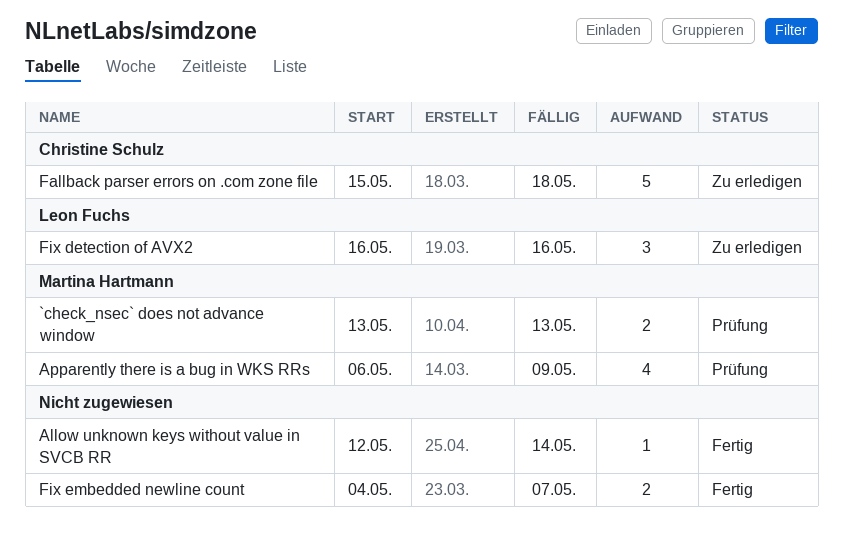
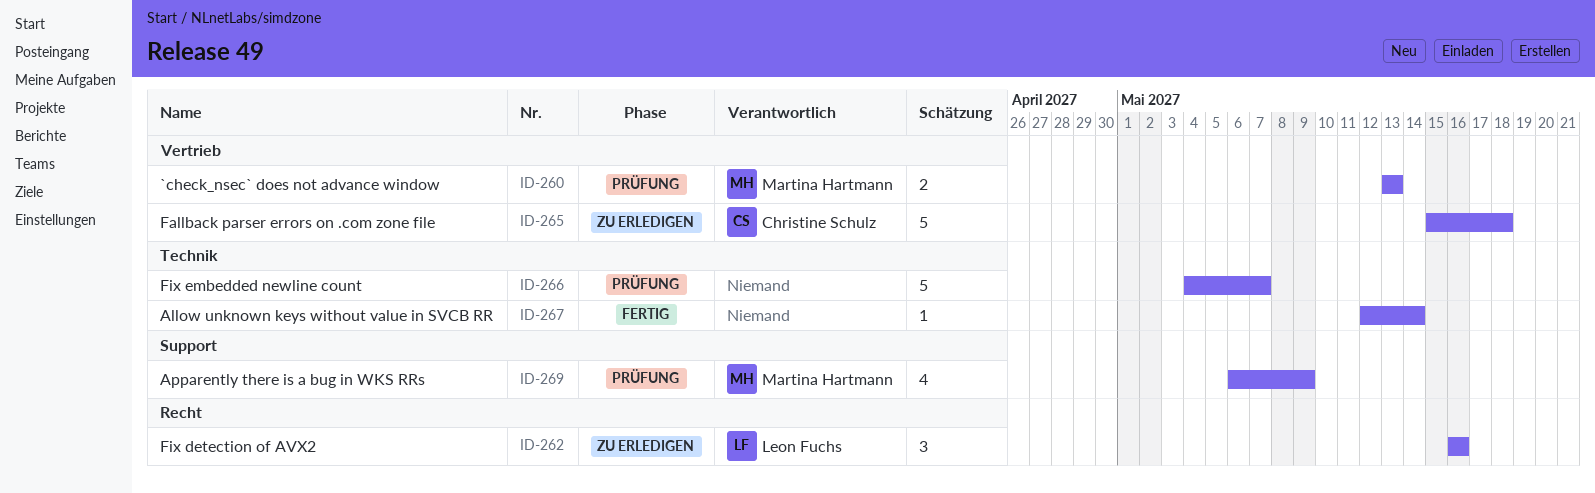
Fix embedded newline count, status: Fertig -> Prüfung
Fix embedded newline count, estimate: 2 -> 5

